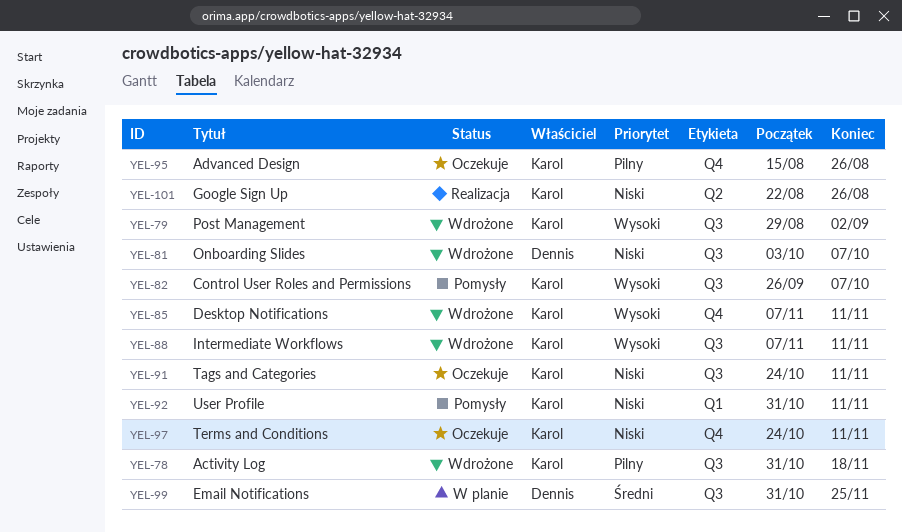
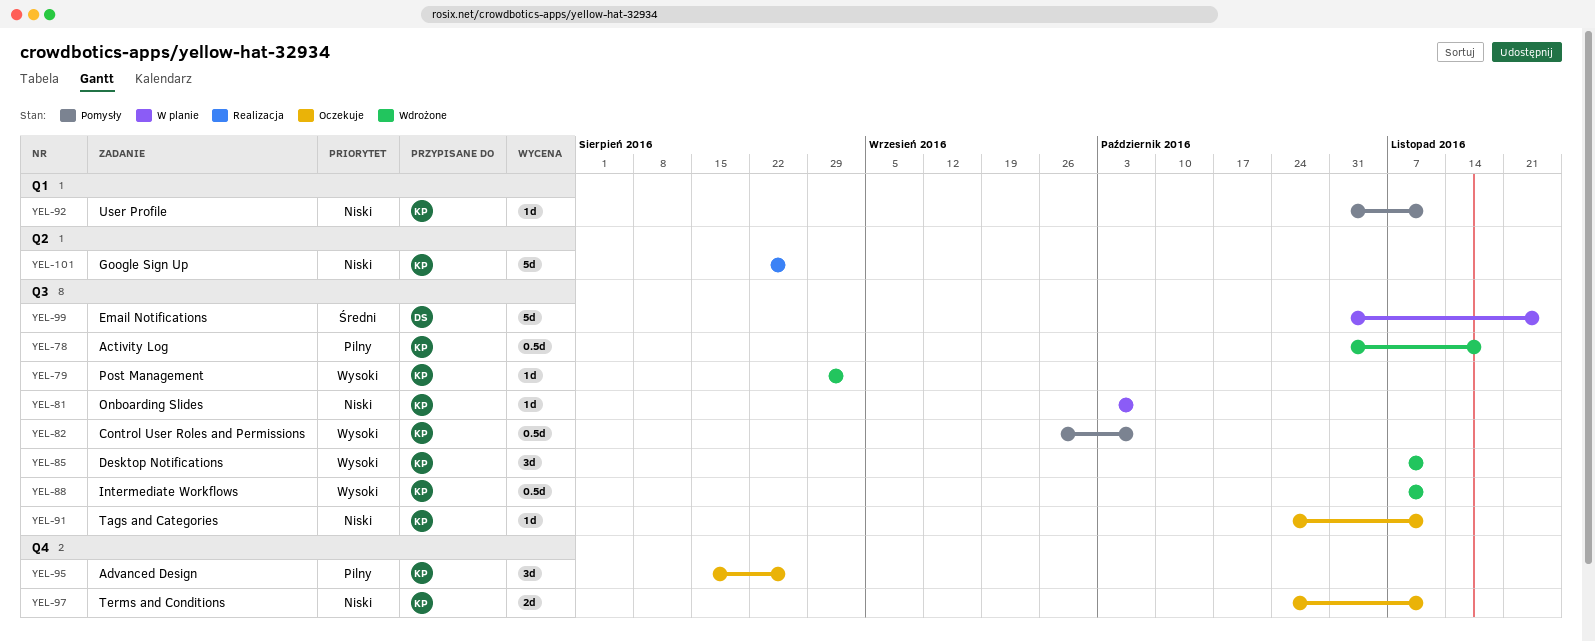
YEL-81, status: Wdrożone -> W planie
YEL-81, owner: Dennis -> Karol
YEL-85, label: Q4 -> Q3

